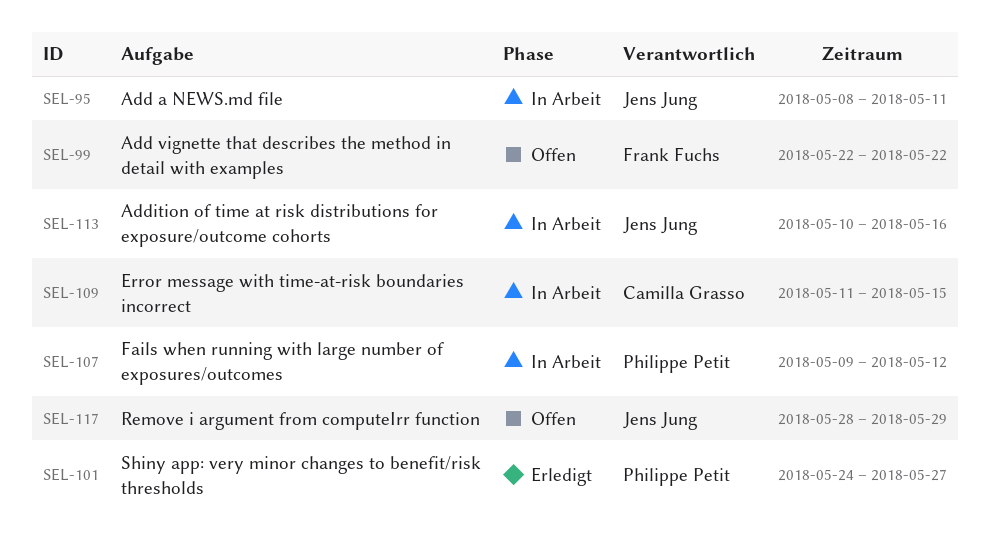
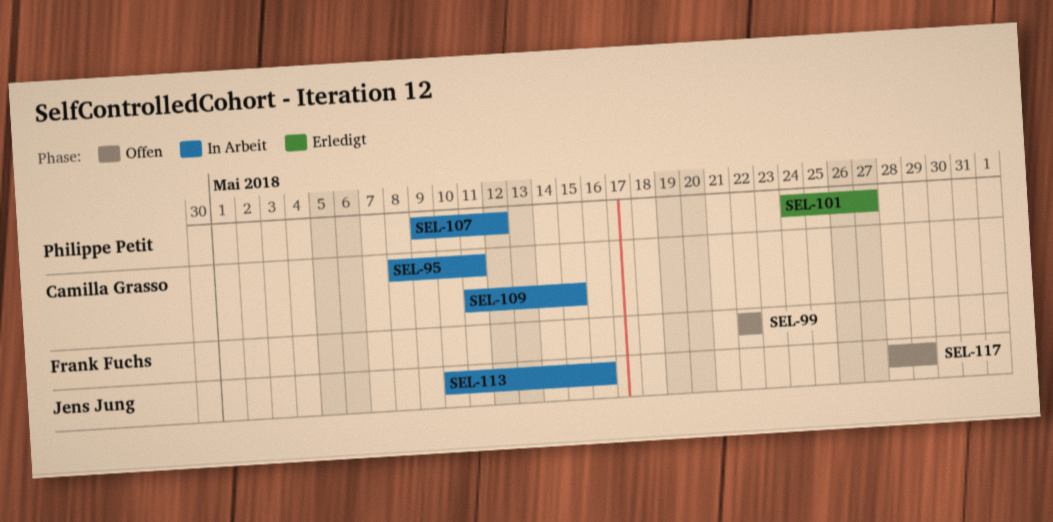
SEL-95, owner: Jens Jung -> Camilla Grasso

